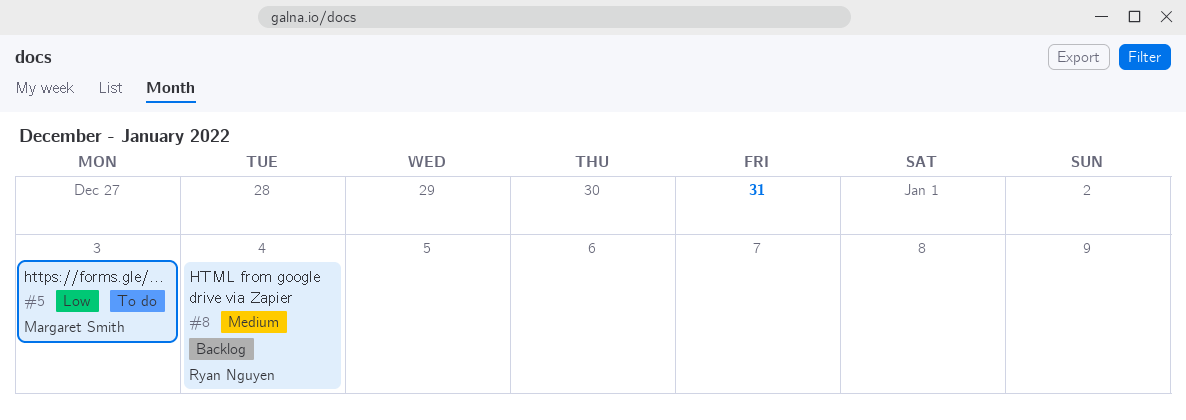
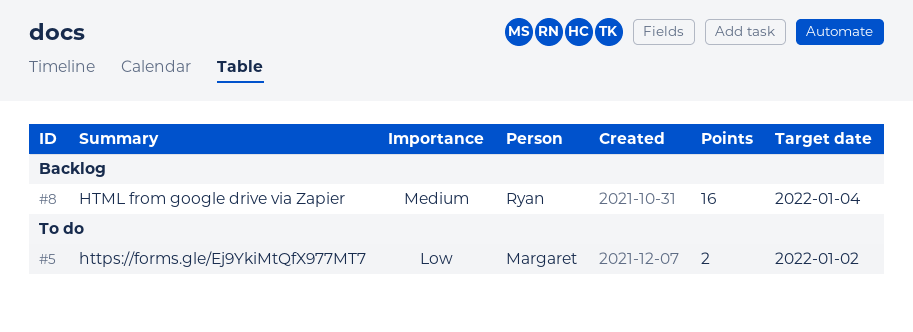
#5, due: Jan 3 -> Jan 2

